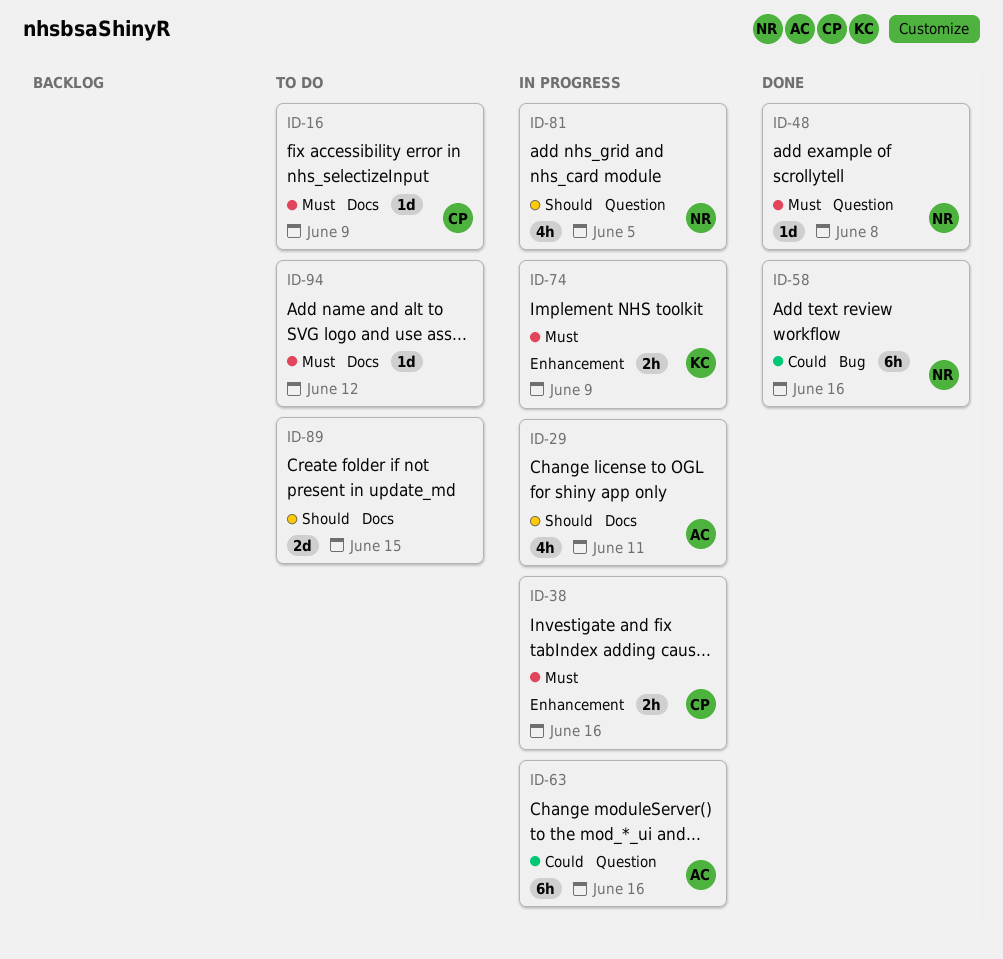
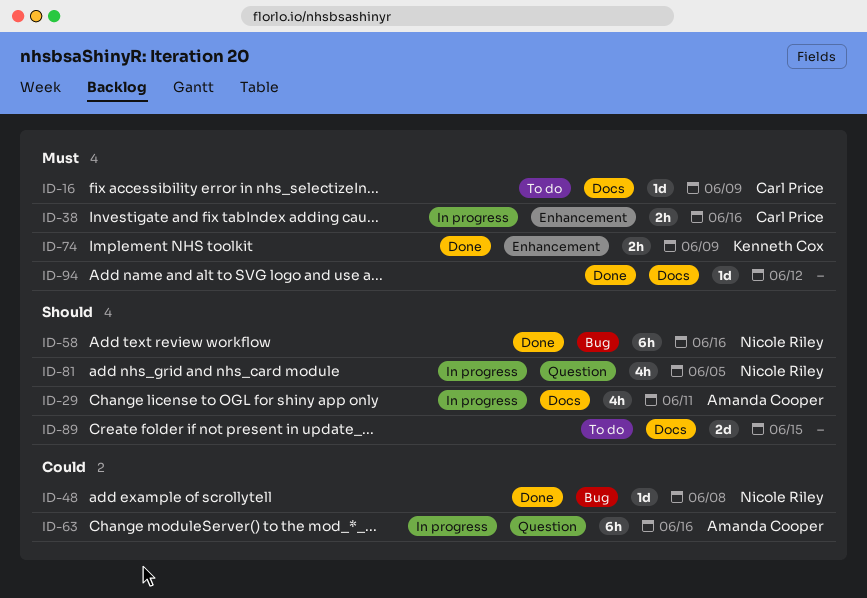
ID-48, priority: Must -> Could
ID-48, label: Question -> Bug
ID-58, priority: Could -> Should
ID-74, status: In progress -> Done
ID-94, status: To do -> Done

